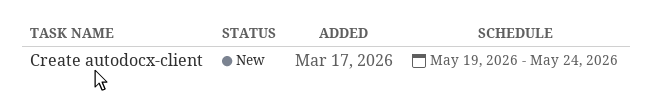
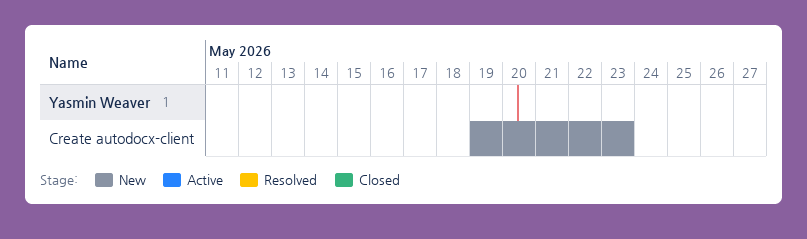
Create autodocx-client, due: May 24 -> May 23

